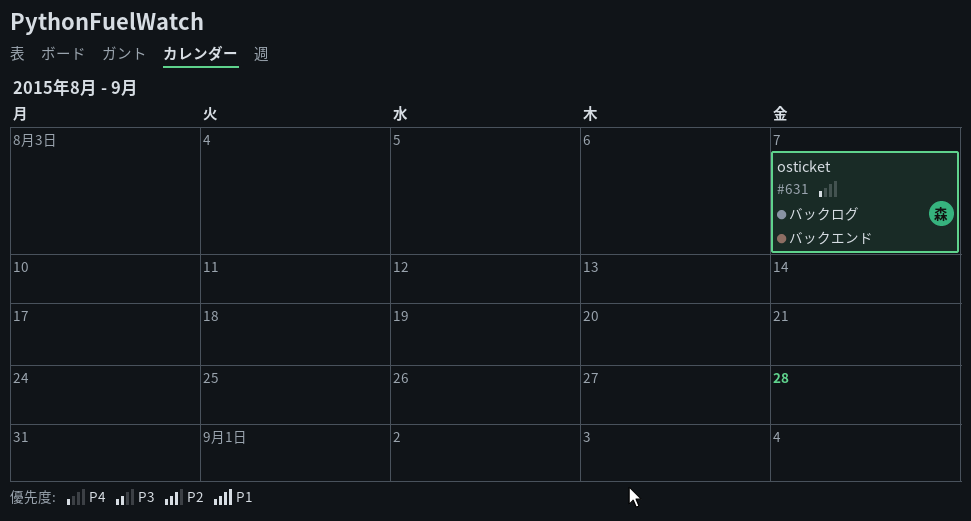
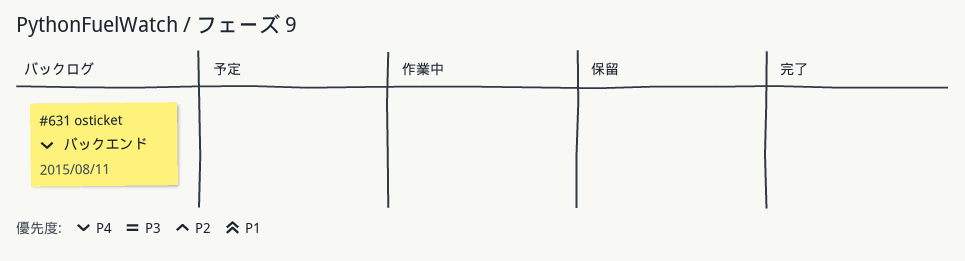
#631, due: Aug 7 -> Aug 11

